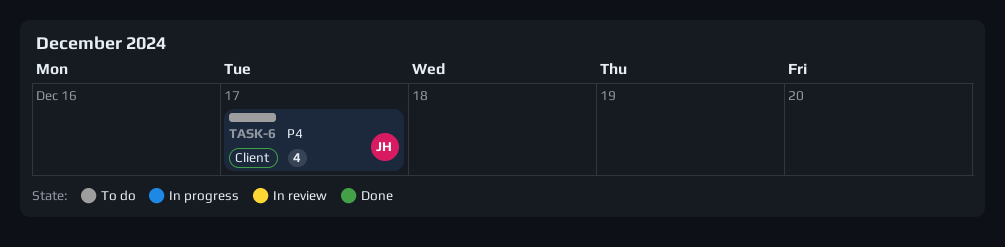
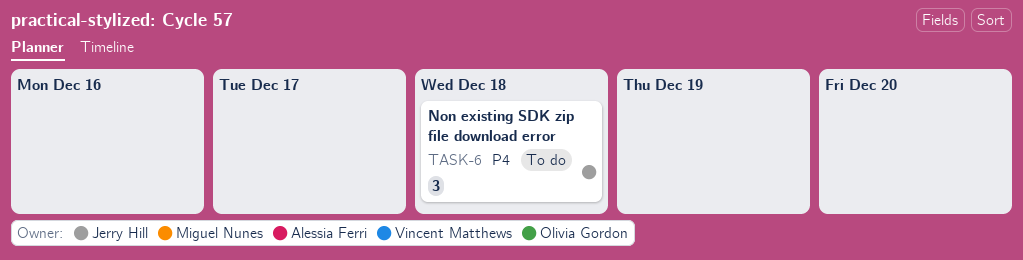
TASK-6, estimate: 4 -> 3
TASK-6, due: Dec 17 -> Dec 18

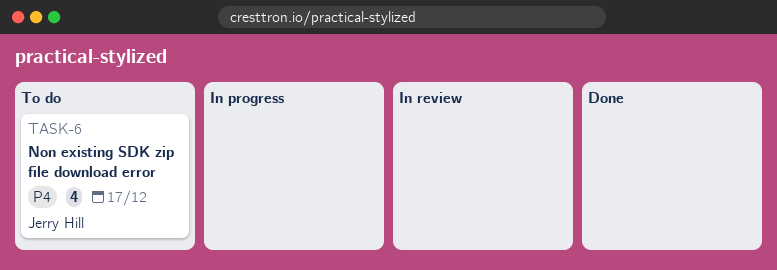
TASK-6, estimate: 3 -> 4
TASK-6, due: Dec 18 -> Dec 17

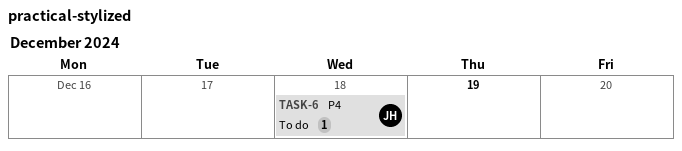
TASK-6, estimate: 4 -> 1
TASK-6, due: Dec 17 -> Dec 18

